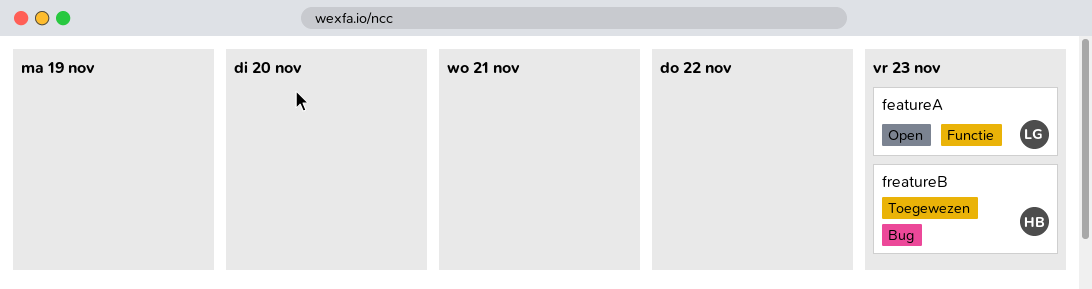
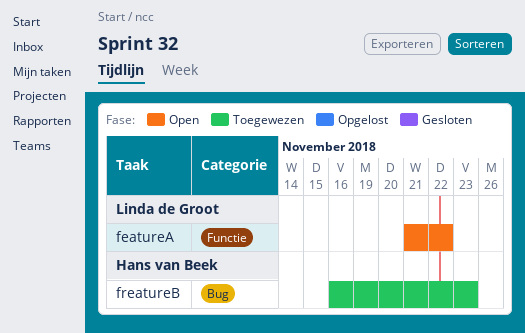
featureA, due: Nov 23 -> Nov 22

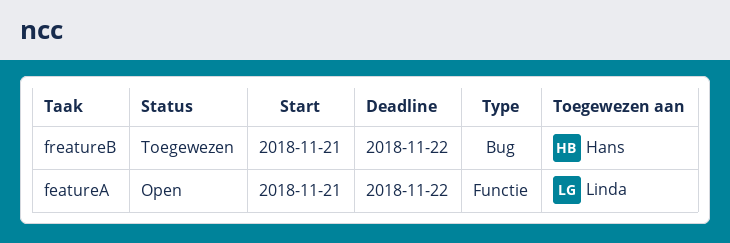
freatureB, start: Nov 16 -> Nov 21
freatureB, due: Nov 23 -> Nov 22

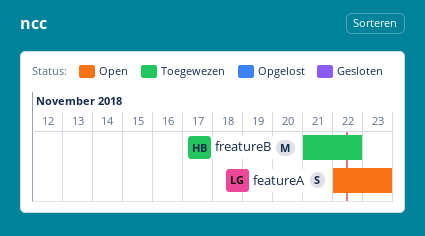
featureA, start: Nov 21 -> Nov 22
featureA, due: Nov 22 -> Nov 23

